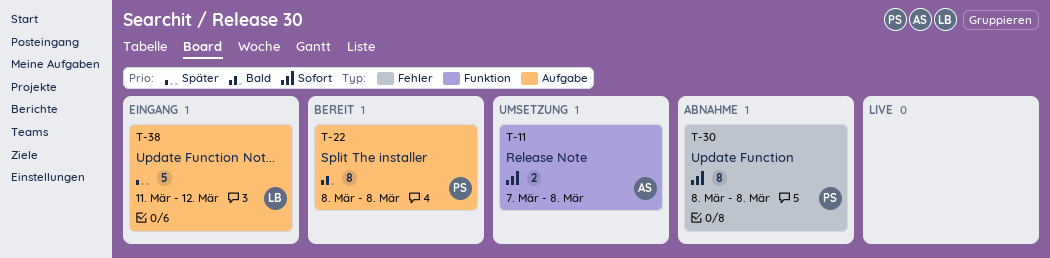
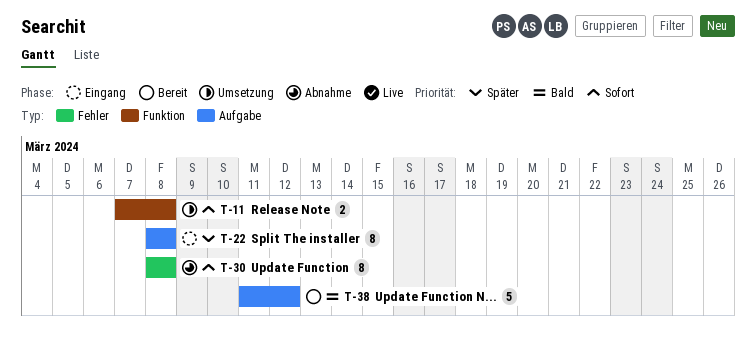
T-22, status: Bereit -> Eingang
T-22, priority: Bald -> Später
T-38, status: Eingang -> Bereit
T-38, priority: Später -> Bald

